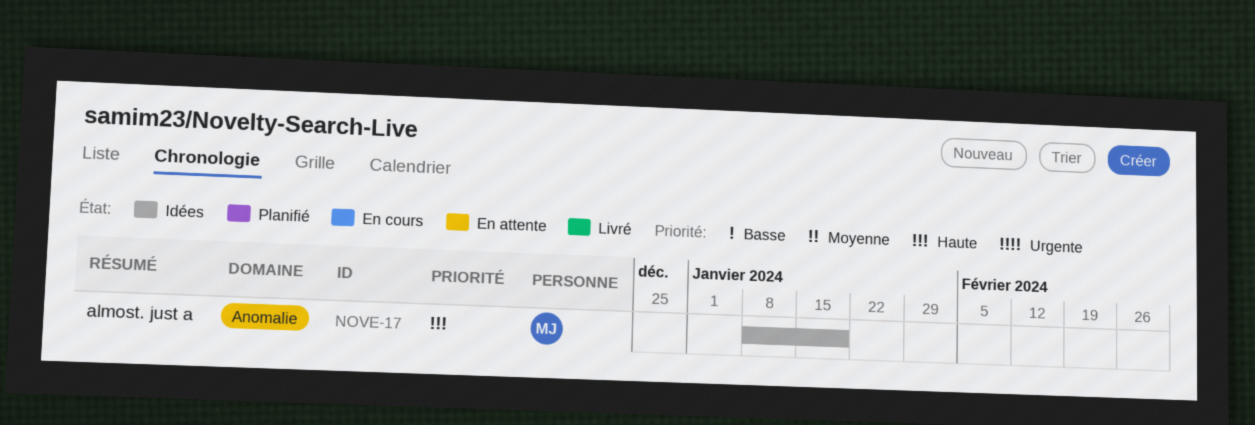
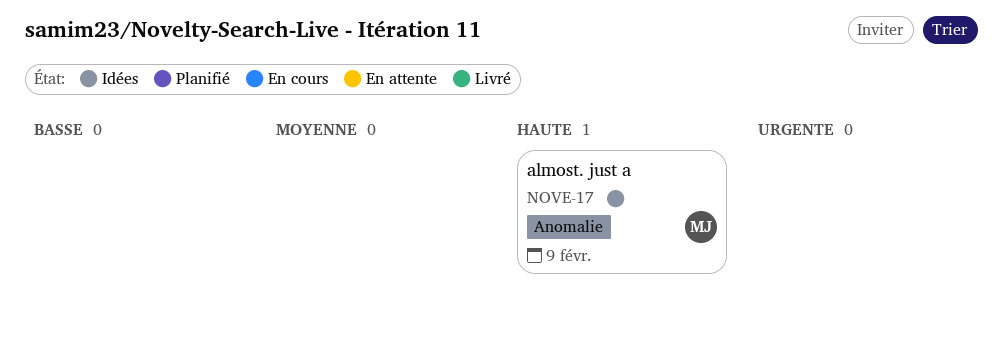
NOVE-17, due: Jan 19 -> Feb 9

